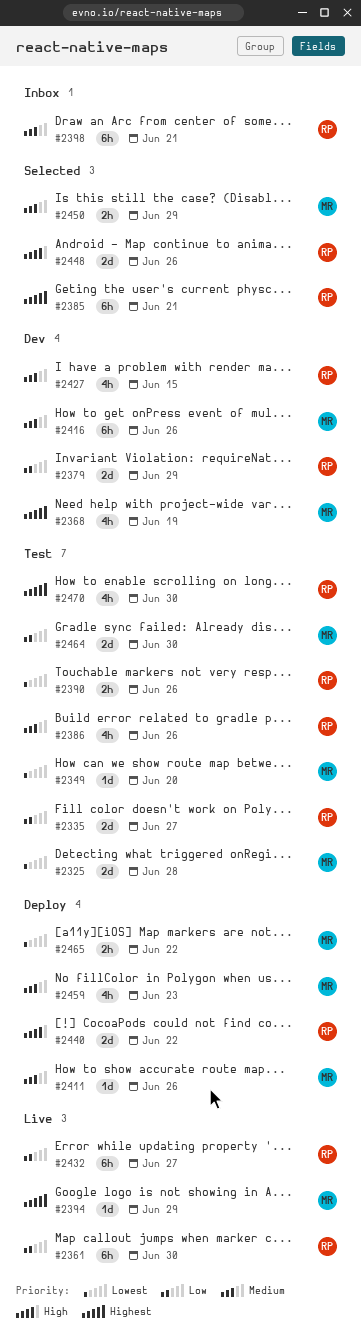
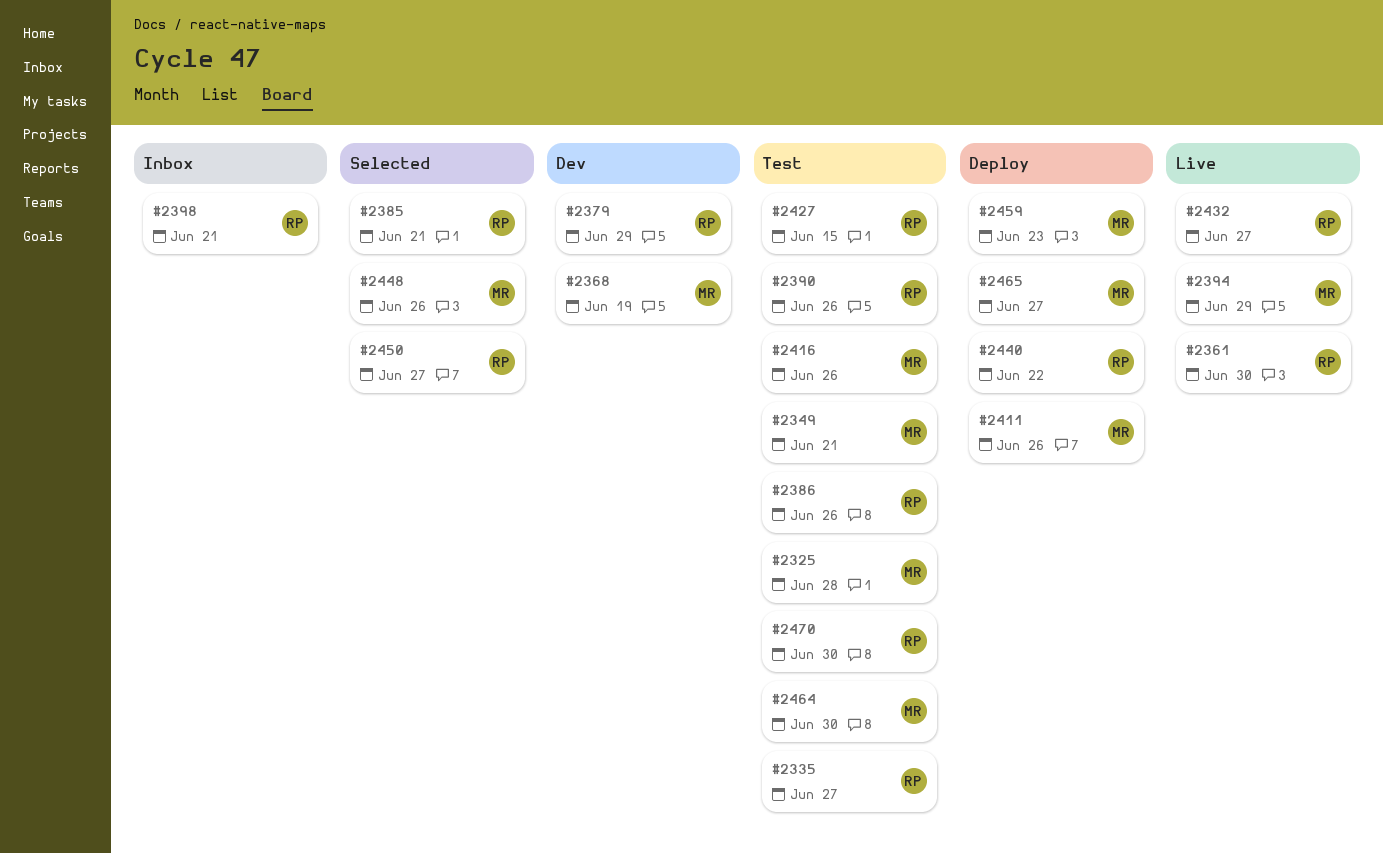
#2349, due: Jun 20 -> Jun 21
#2416, status: Dev -> Test
#2427, status: Dev -> Test
#2448, owner: RP -> MR
#2450, owner: MR -> RP
#2450, due: Jun 29 -> Jun 27
#2465, due: Jun 22 -> Jun 27

